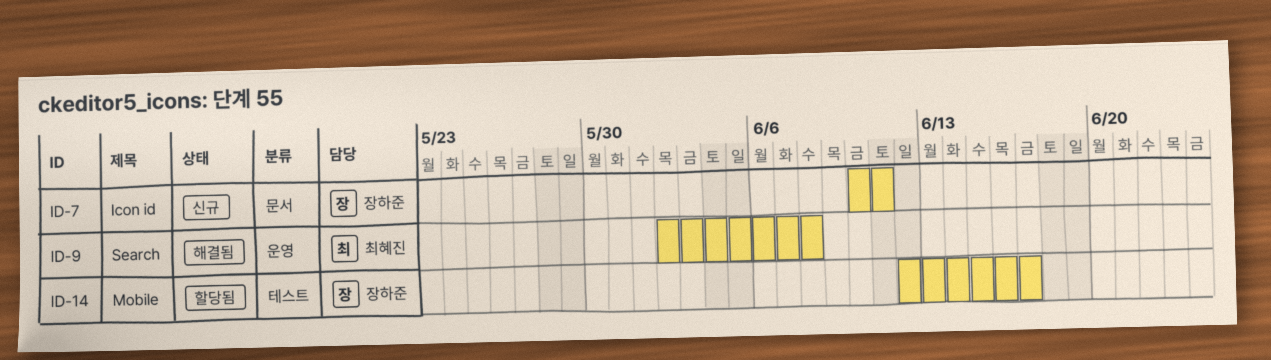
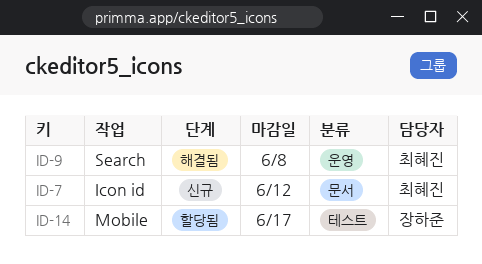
ID-7, owner: 장하준 -> 최혜진
ID-7, due: Jun 11 -> Jun 12

